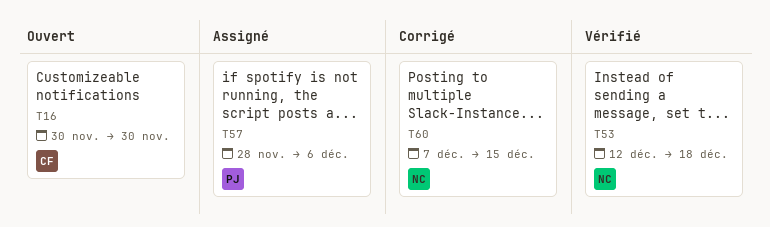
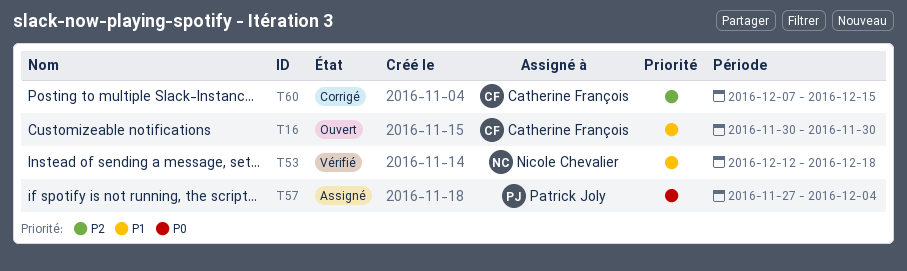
T57, start: Nov 28 -> Nov 27
T57, due: Dec 6 -> Dec 4
T60, owner: Nicole Chevalier -> Catherine François

